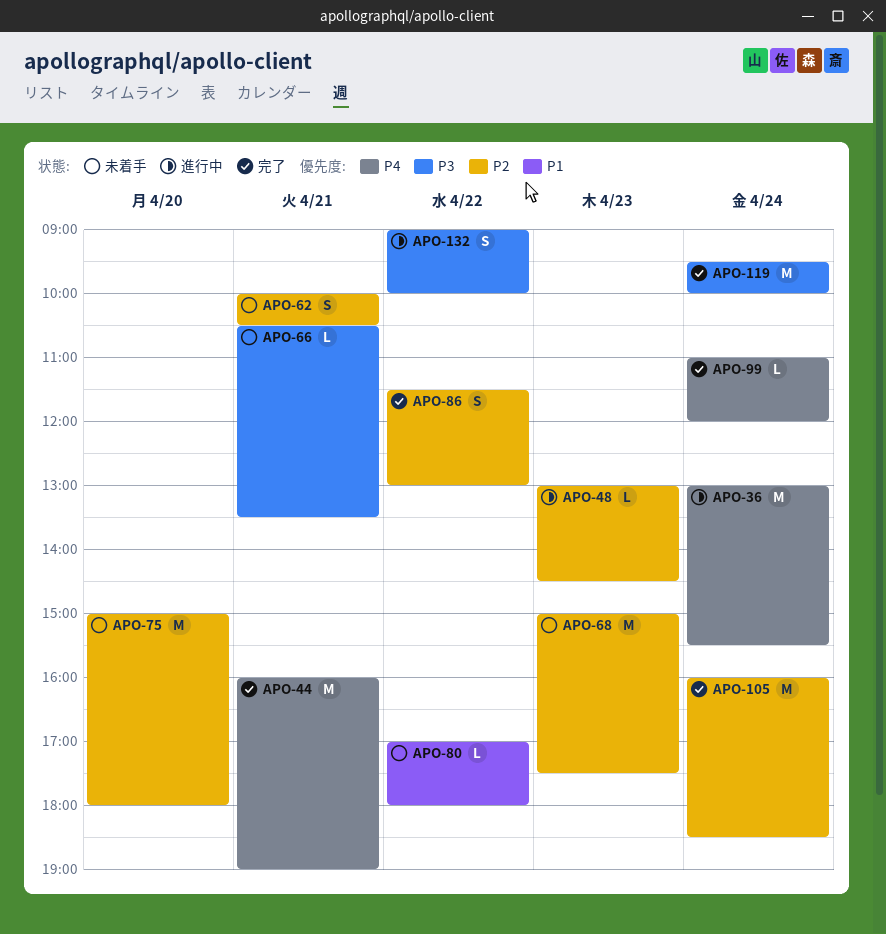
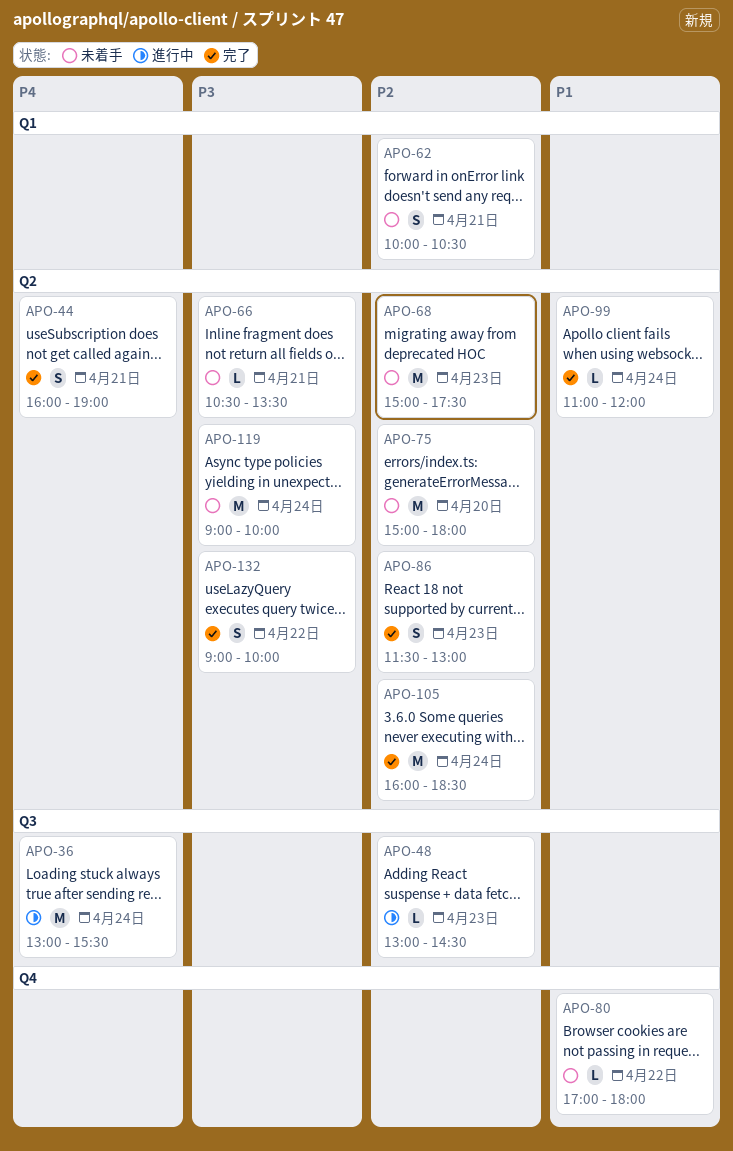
APO-44, estimate: M -> S
APO-86, day: Apr 22 -> Apr 23
APO-99, priority: P4 -> P1
APO-119, status: 完了 -> 未着手
APO-119, begins: 09:30 -> 09:00
APO-132, status: 進行中 -> 完了

